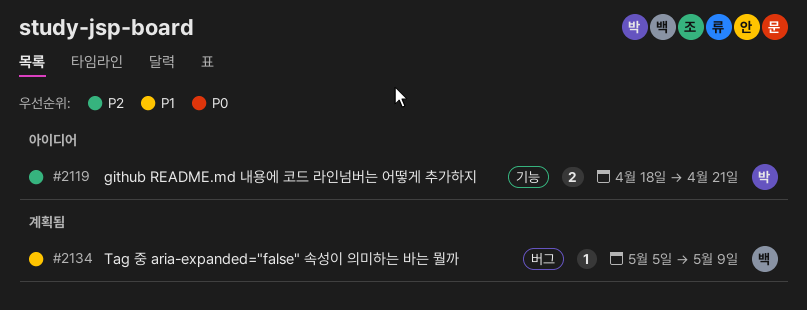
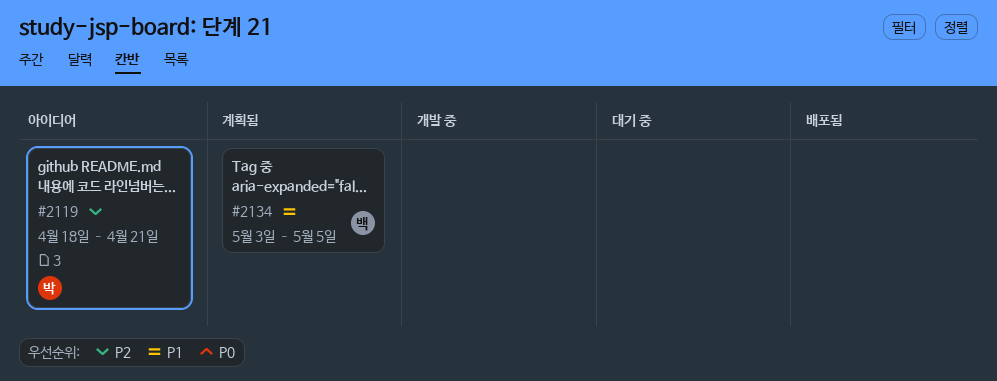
#2134, start: May 5 -> May 3
#2134, due: May 9 -> May 5

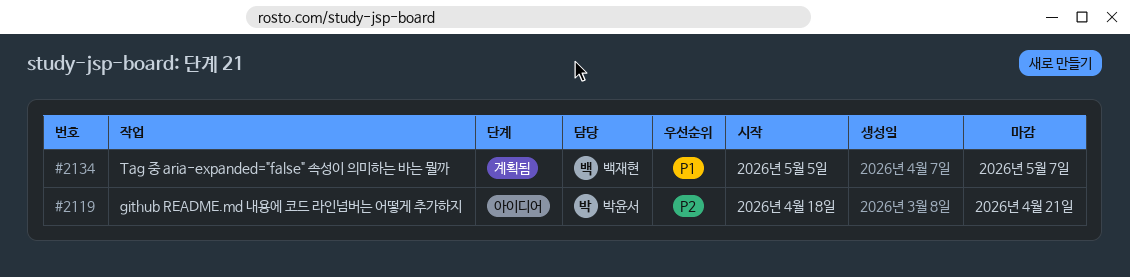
#2134, start: May 3 -> May 5
#2134, due: May 5 -> May 7

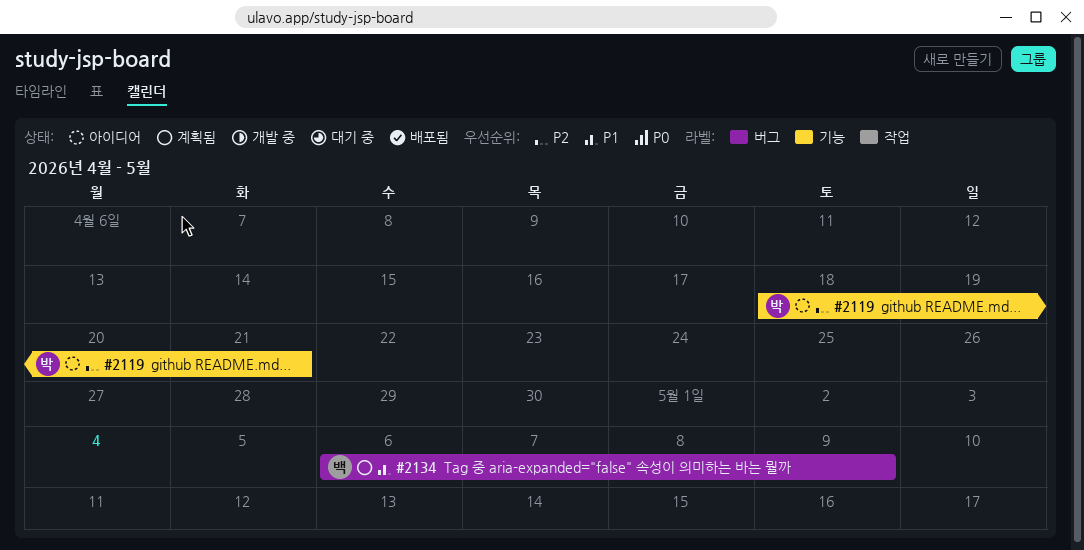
#2134, start: May 5 -> May 6
#2134, due: May 7 -> May 9

